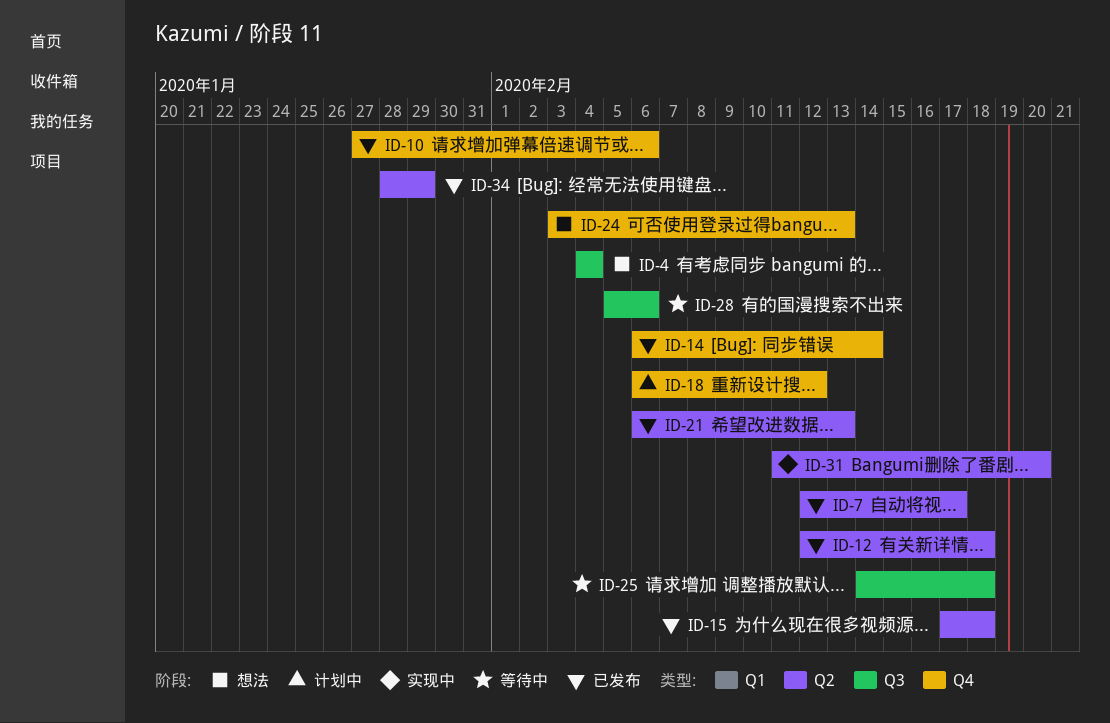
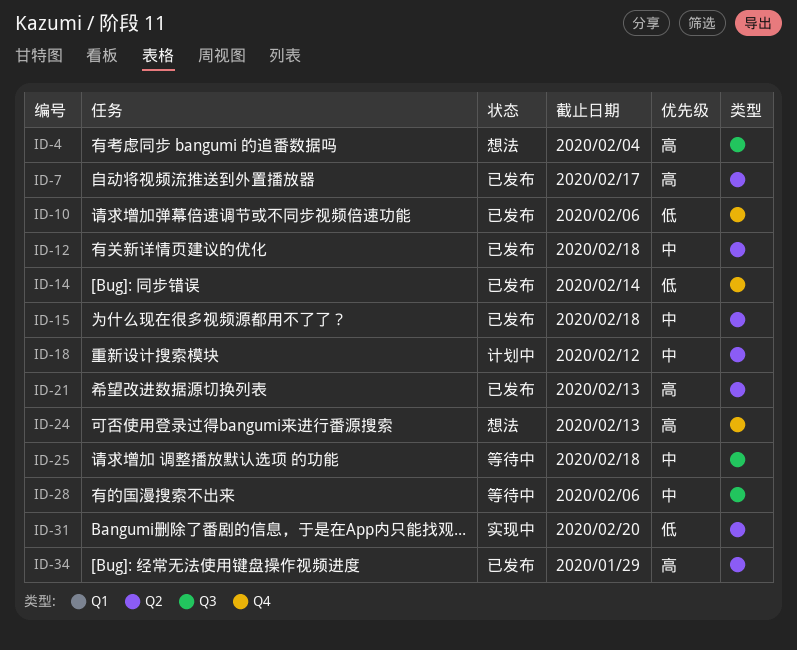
ID-18, label: Q4 -> Q2

